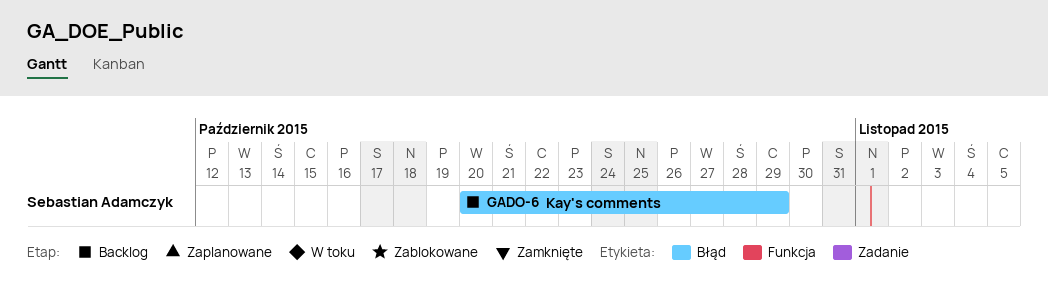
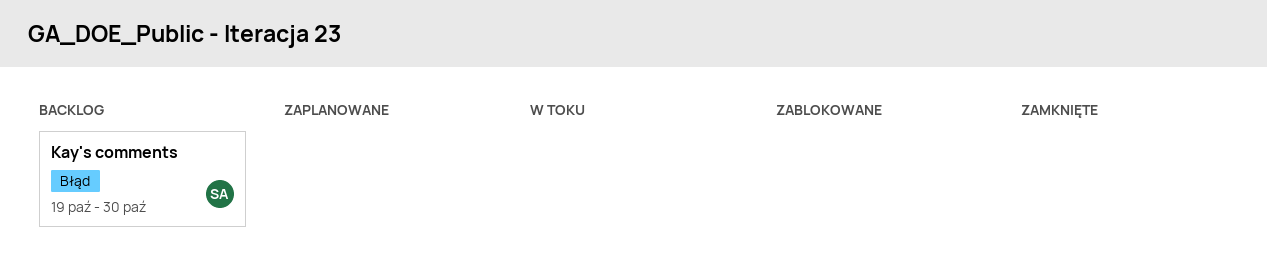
Kay's comments, start: Oct 20 -> Oct 19
Kay's comments, due: Oct 29 -> Oct 30

